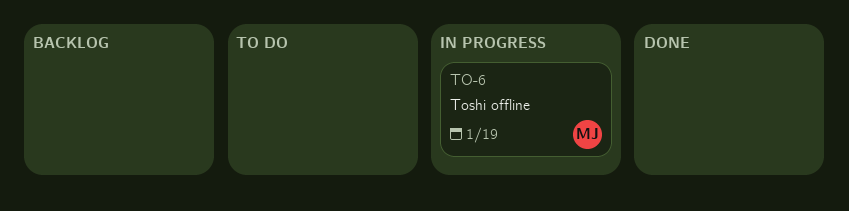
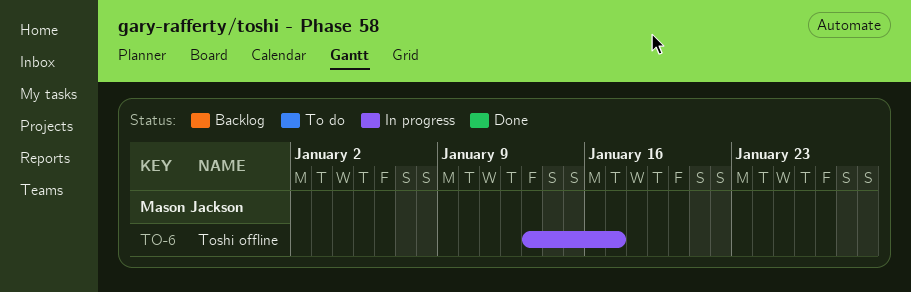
TO-6, due: Jan 19 -> Jan 17

